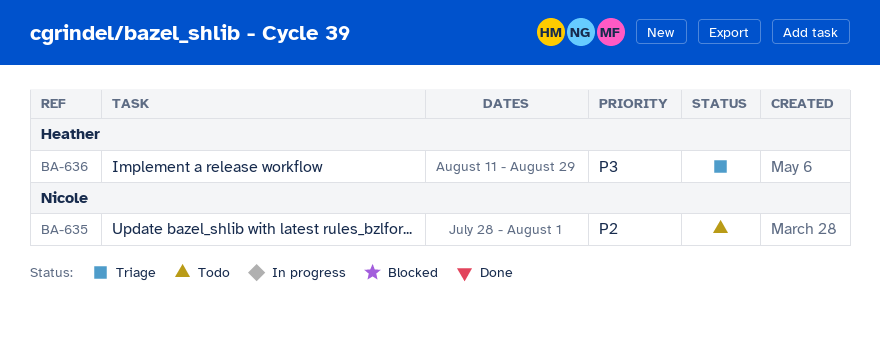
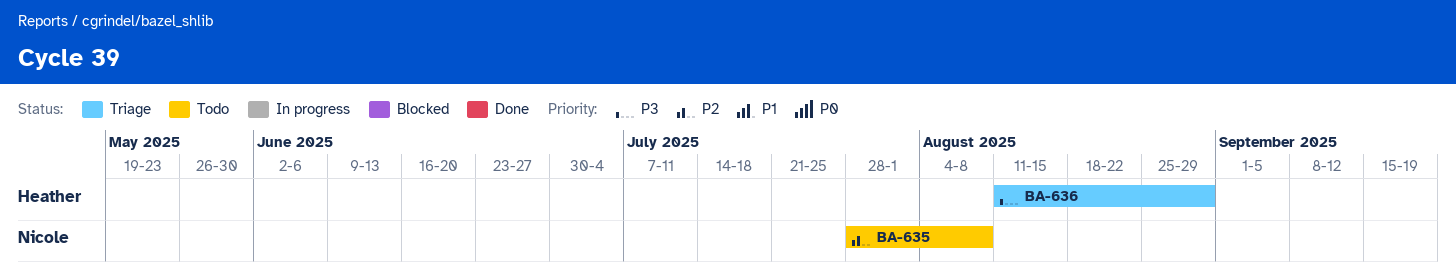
BA-635, due: Aug 1 -> Aug 8

